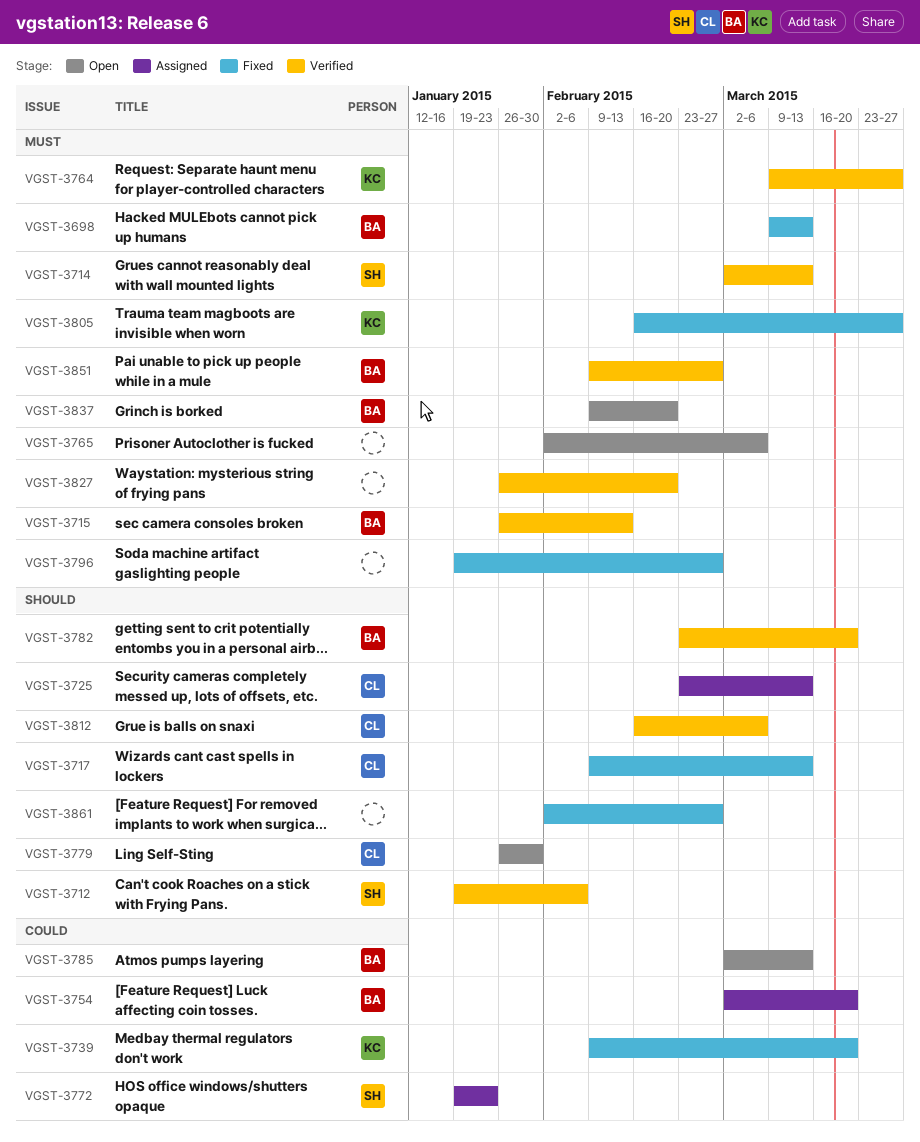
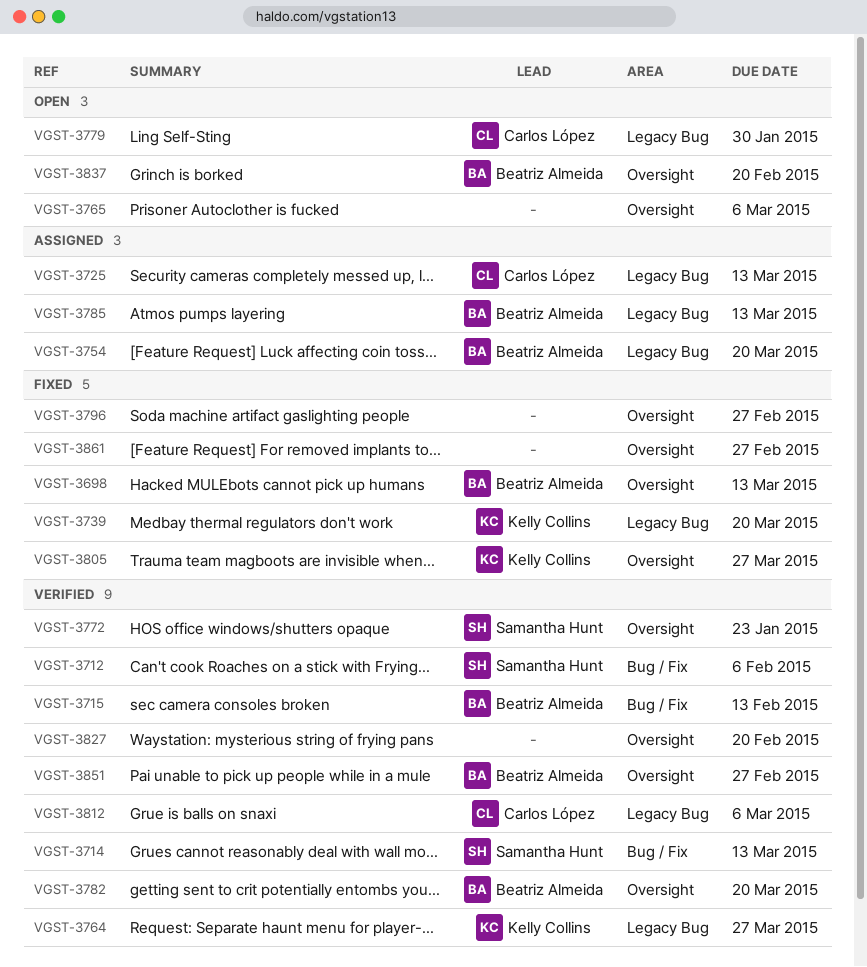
VGST-3717: present -> none
VGST-3772, status: Assigned -> Verified
VGST-3785, status: Open -> Assigned

